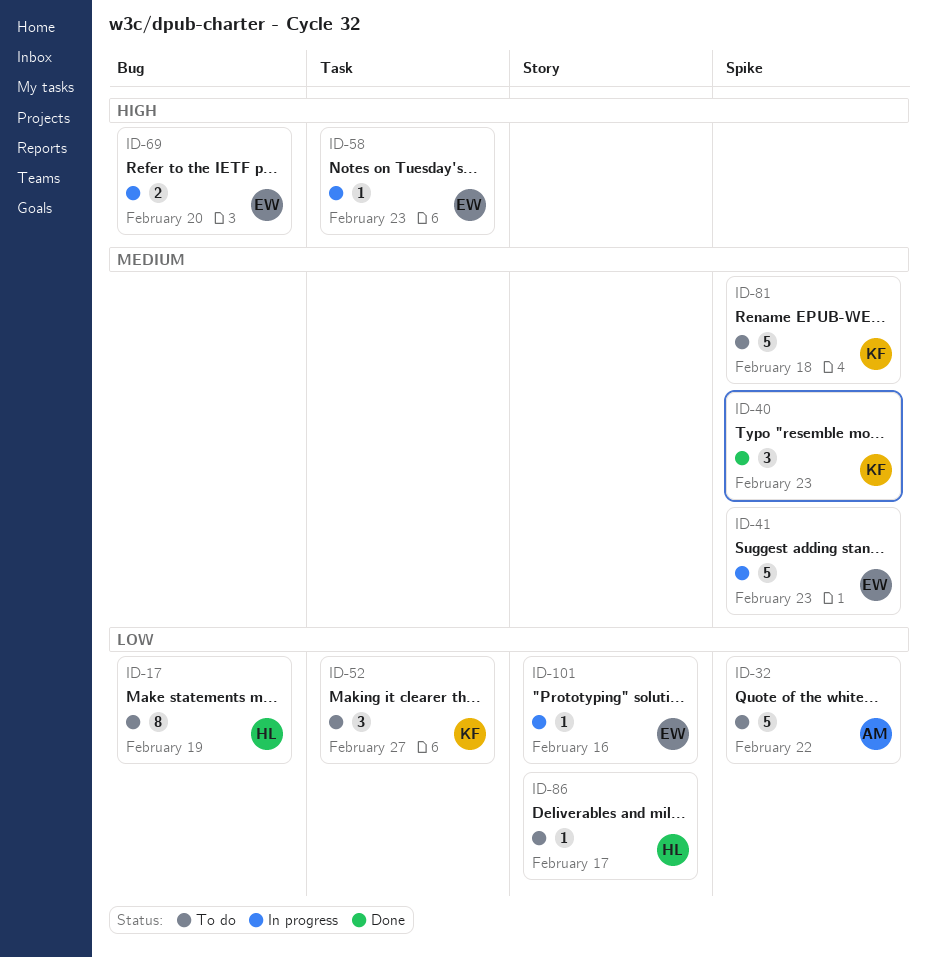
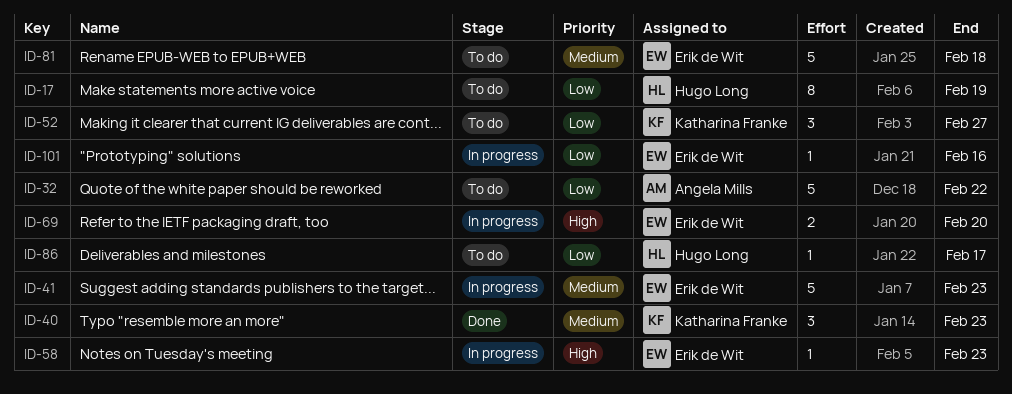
ID-81, owner: Katharina Franke -> Erik de Wit

